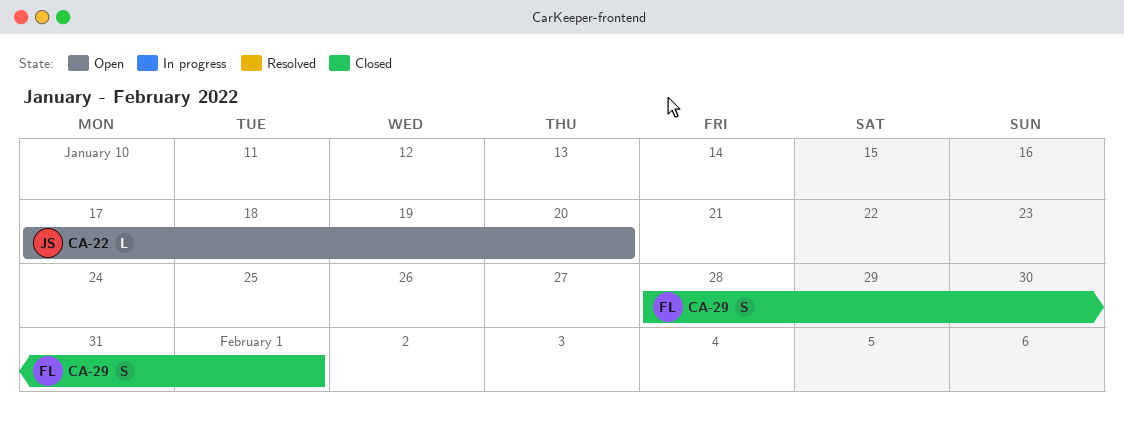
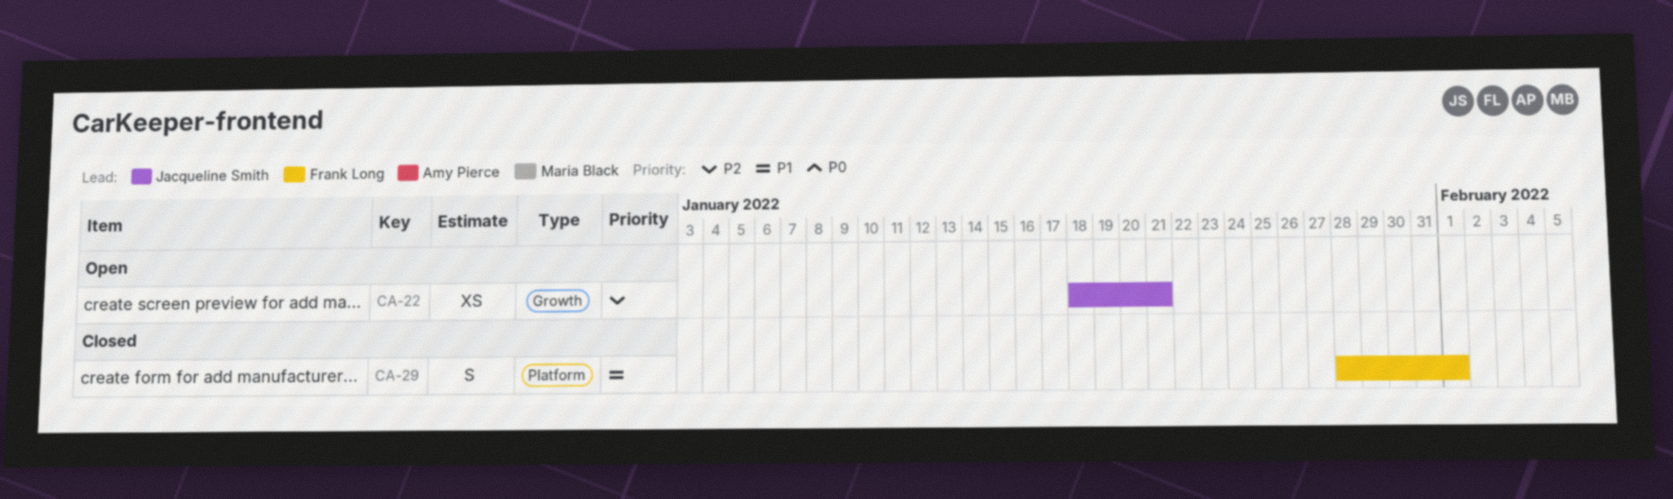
CA-22, estimate: L -> XS
CA-22, start: Jan 17 -> Jan 18
CA-22, due: Jan 20 -> Jan 21

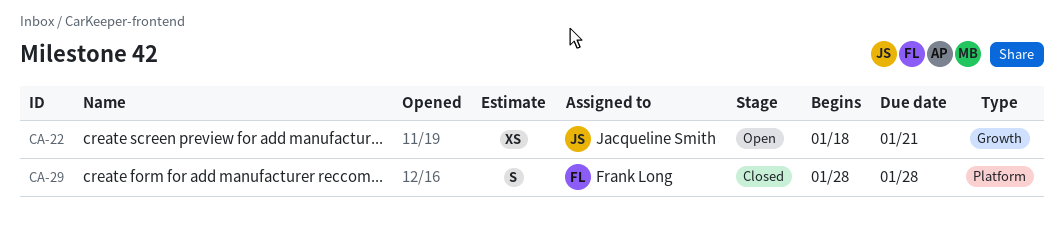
CA-29, due: Feb 1 -> Jan 28

